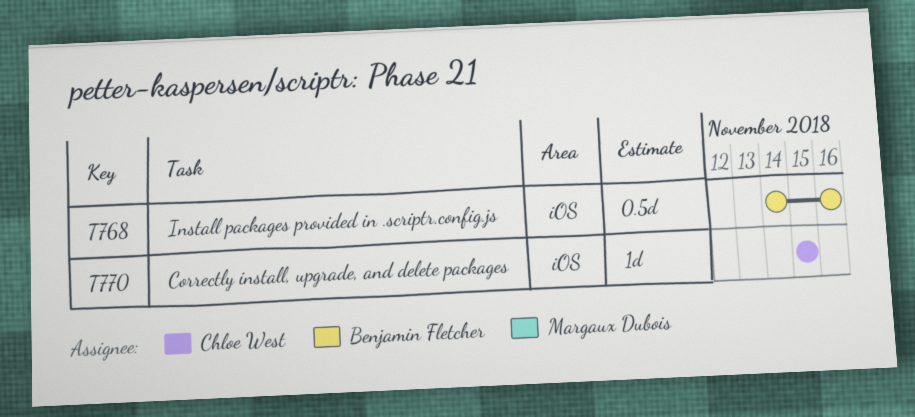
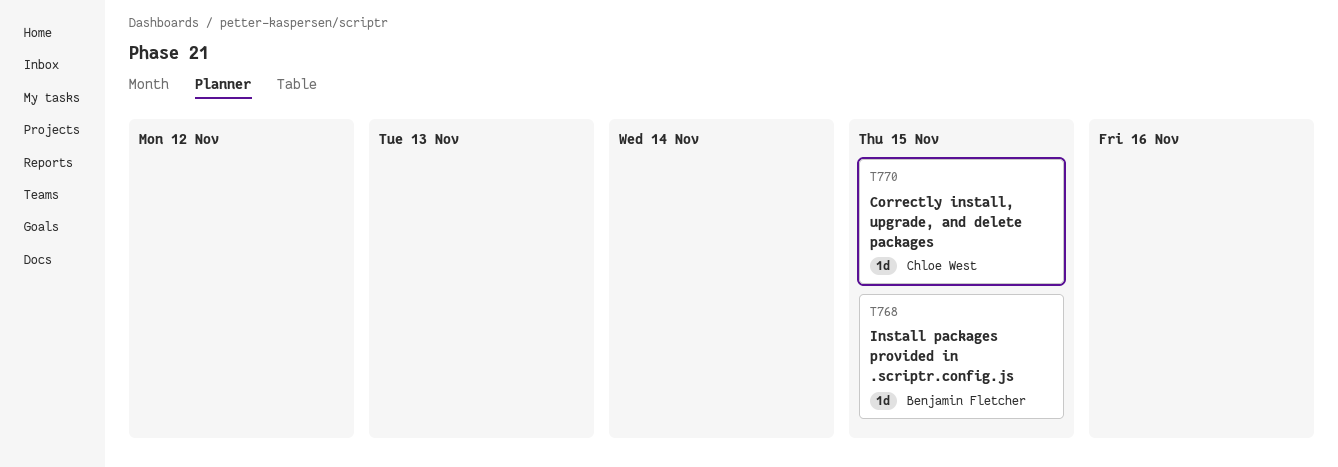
T768, estimate: 0.5d -> 1d
T768, due: Nov 16 -> Nov 15

